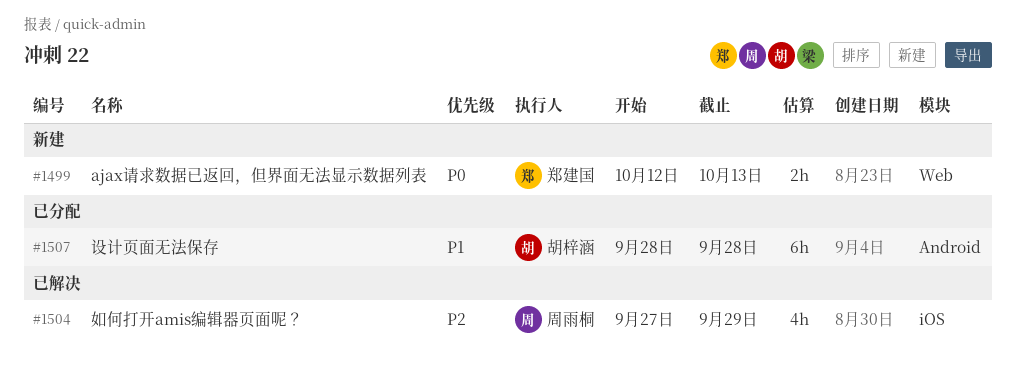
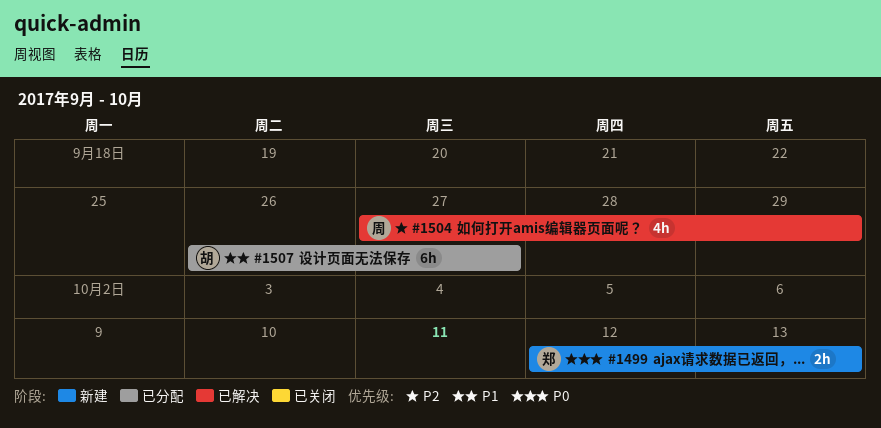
#1507, start: Sep 28 -> Sep 26
#1507, due: Sep 28 -> Sep 27

